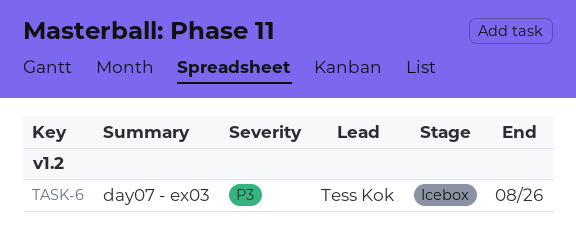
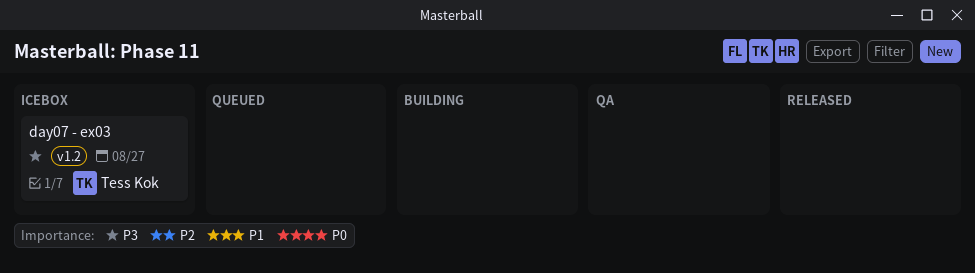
day07 - ex03, due: Aug 26 -> Aug 27

